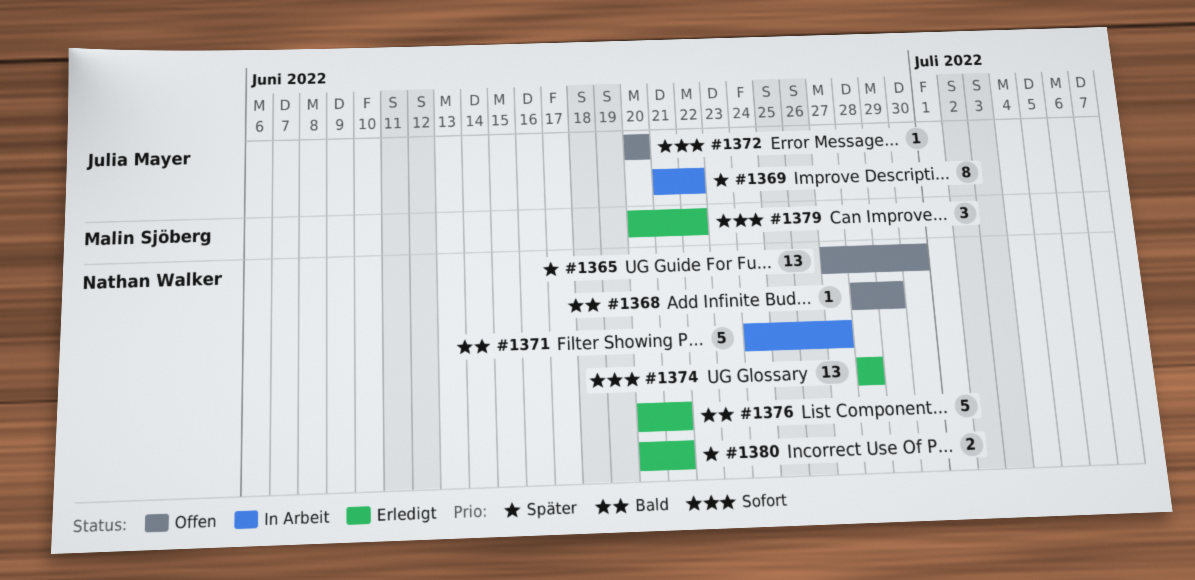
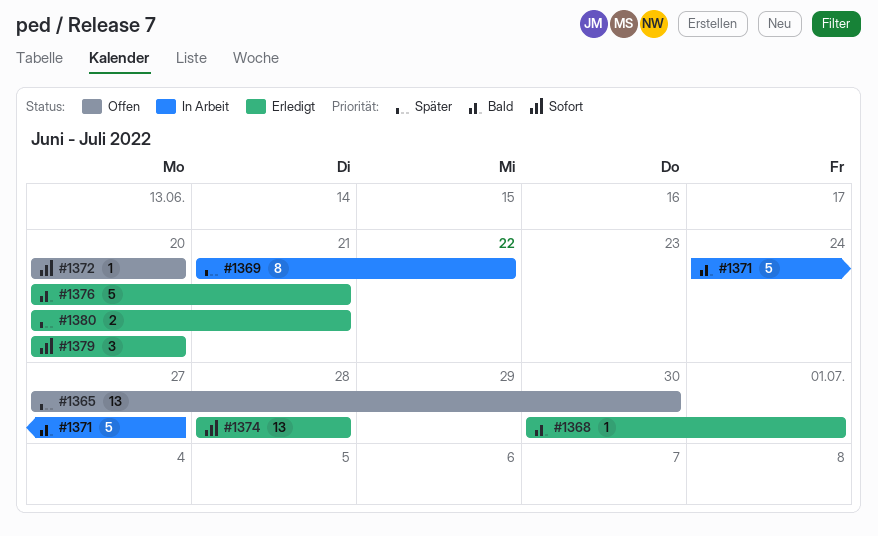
#1368, status: Offen -> Erledigt
#1368, start: Jun 28 -> Jun 30
#1368, due: Jun 29 -> Jul 1
#1379, due: Jun 22 -> Jun 20

